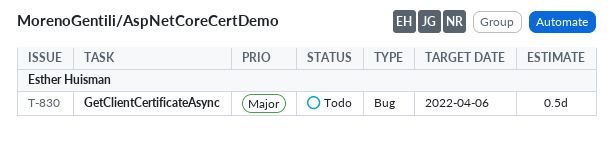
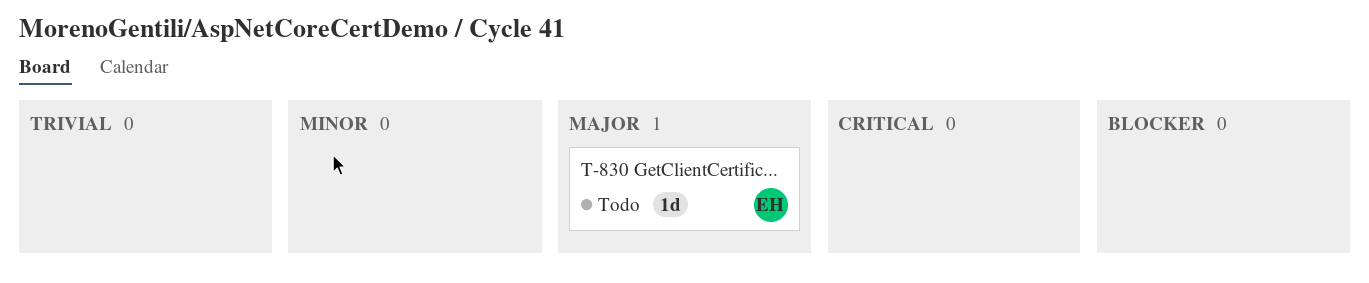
T-830, estimate: 0.5d -> 1d

